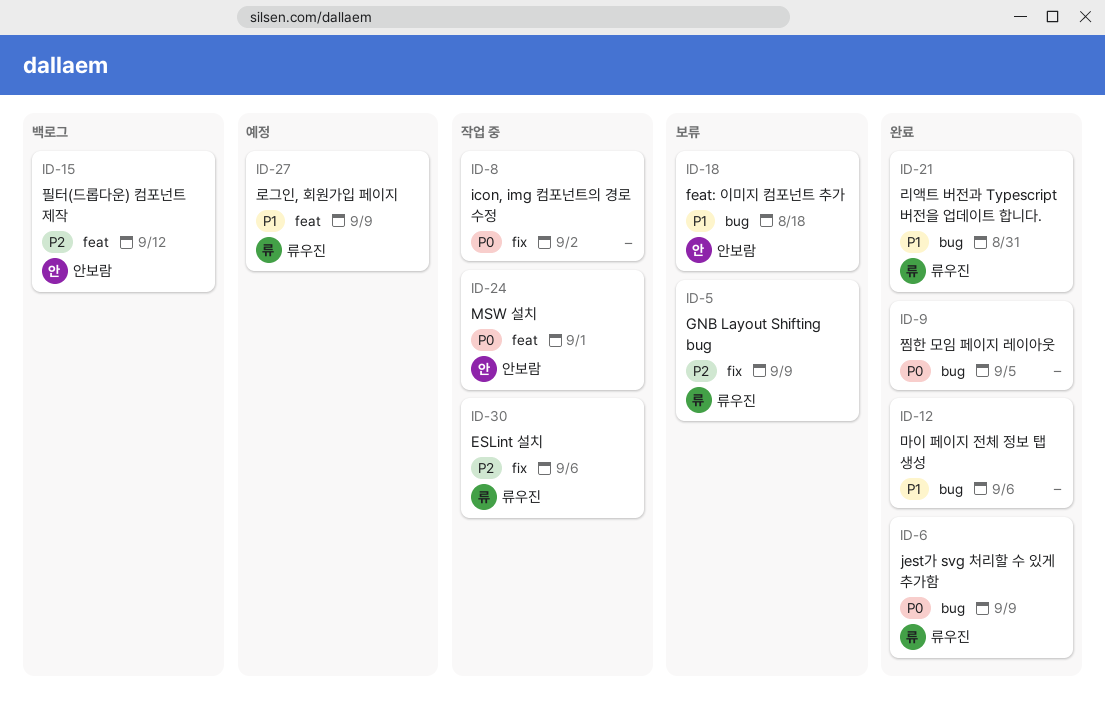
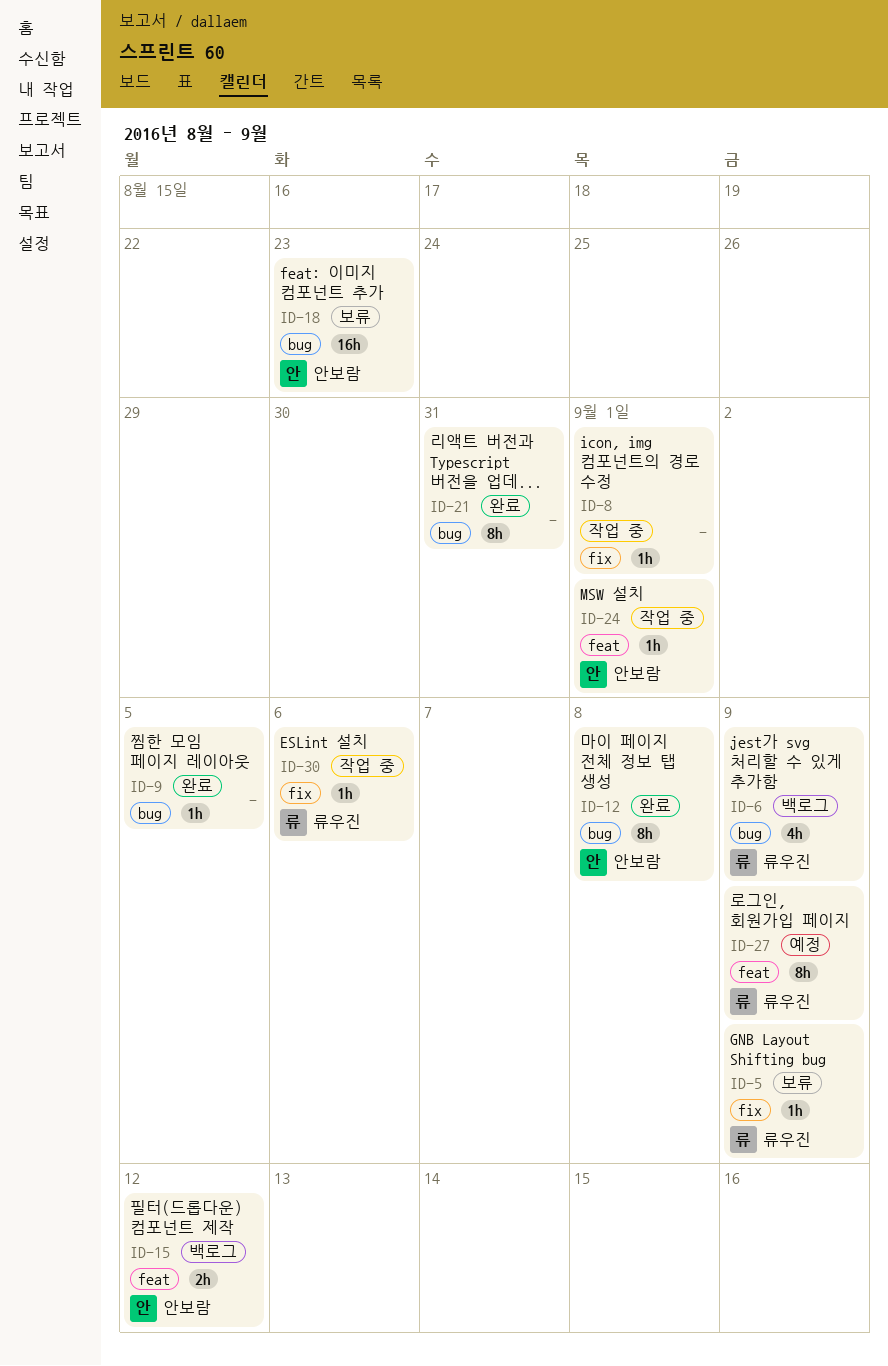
ID-6, status: 완료 -> 백로그
ID-8, due: Sep 2 -> Sep 1
ID-12, owner: none -> 안보람
ID-12, due: Sep 6 -> Sep 8
ID-18, due: Aug 18 -> Aug 23
ID-21, owner: 류우진 -> none

